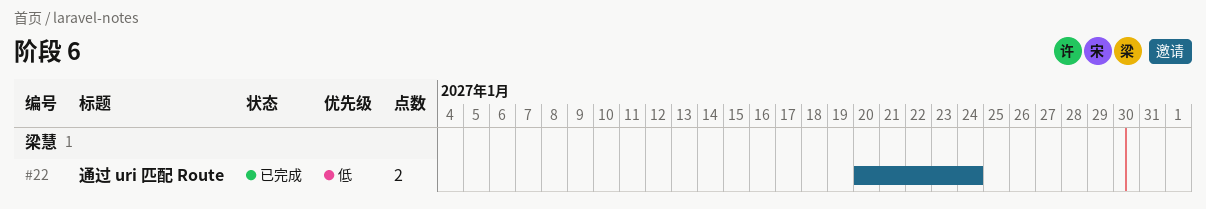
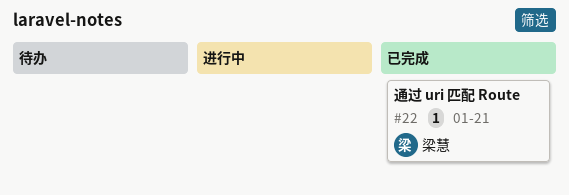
#22, estimate: 2 -> 1
#22, due: Jan 24 -> Jan 21

